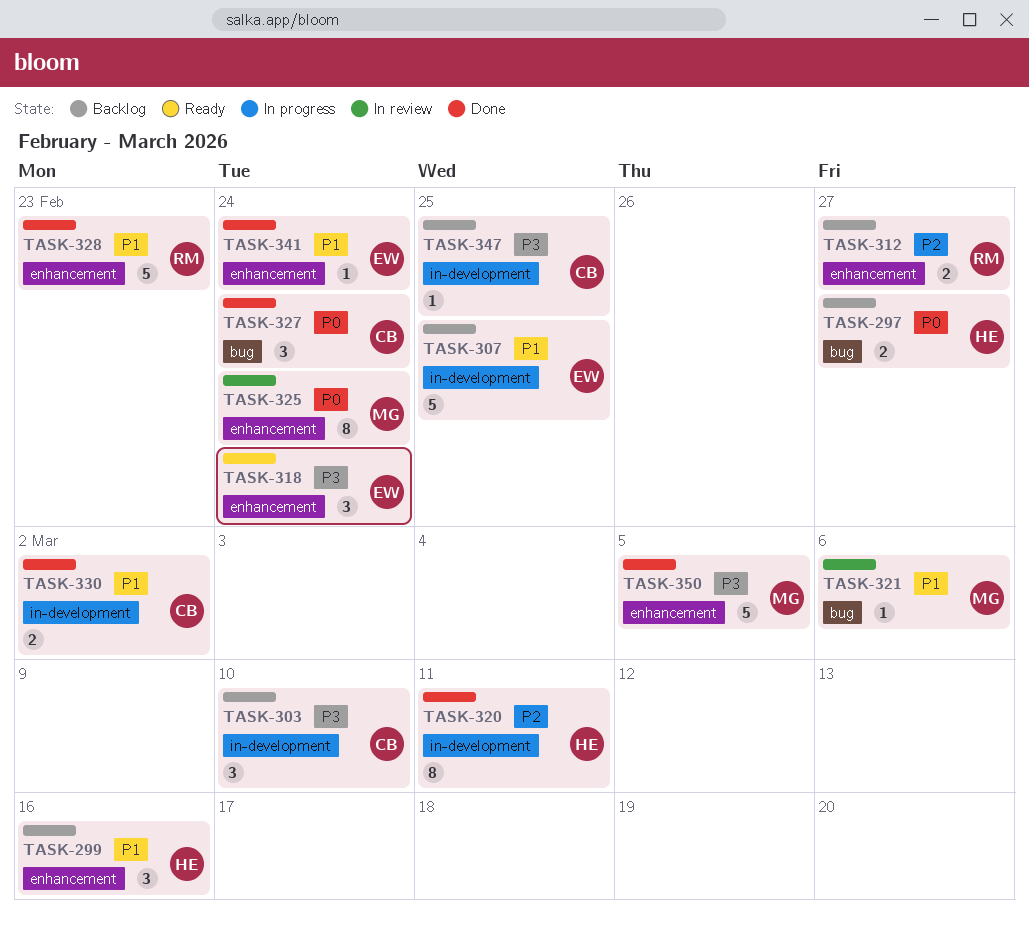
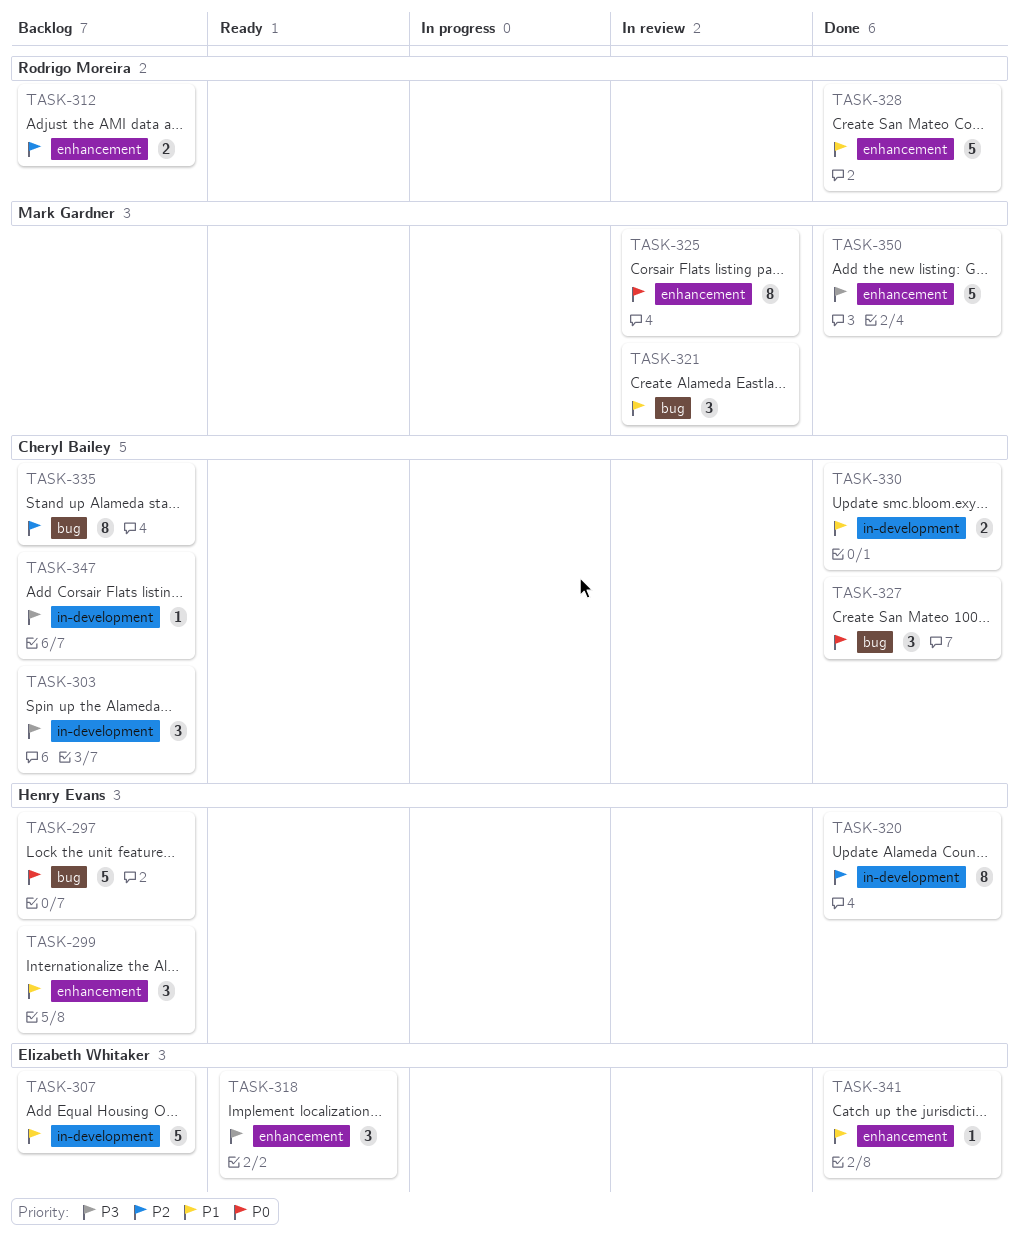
TASK-297, estimate: 2 -> 5
TASK-321, estimate: 1 -> 3
TASK-335: none -> present

